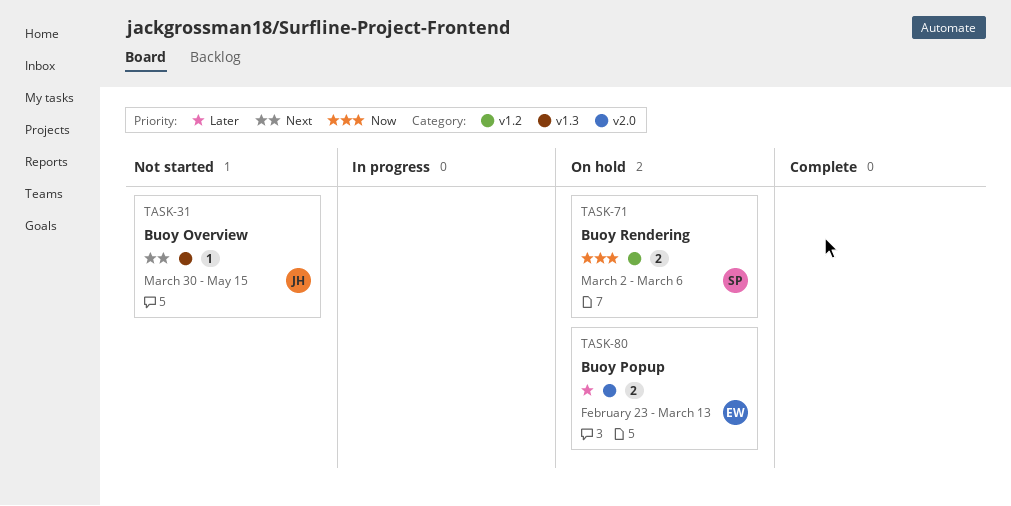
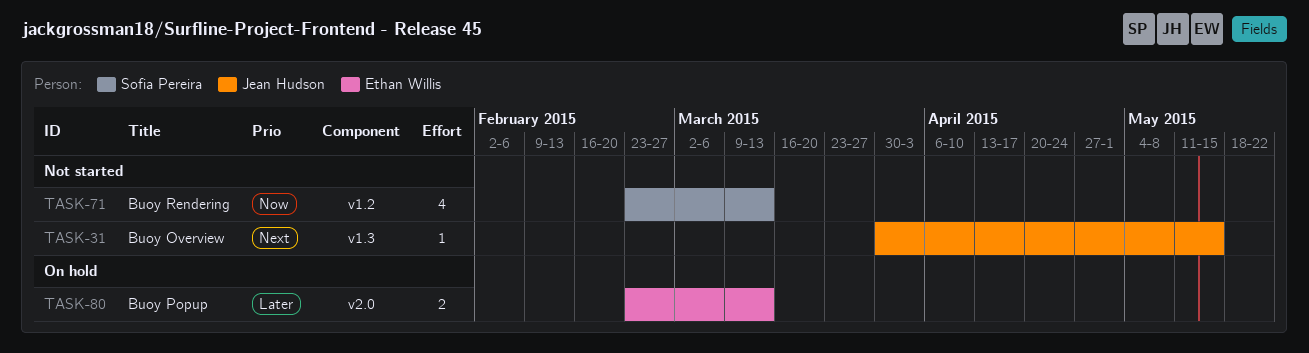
TASK-71, status: On hold -> Not started
TASK-71, estimate: 2 -> 4
TASK-71, start: Mar 2 -> Feb 23
TASK-71, due: Mar 6 -> Mar 13

